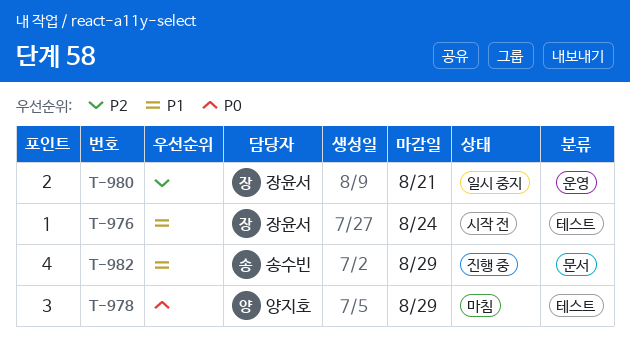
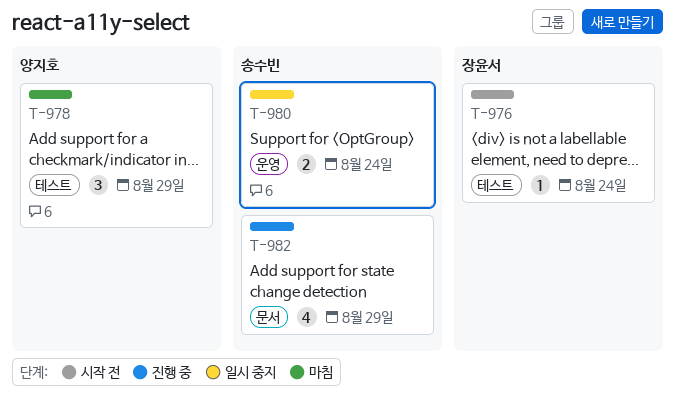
T-980, owner: 장윤서 -> 송수빈
T-980, due: Aug 21 -> Aug 24

